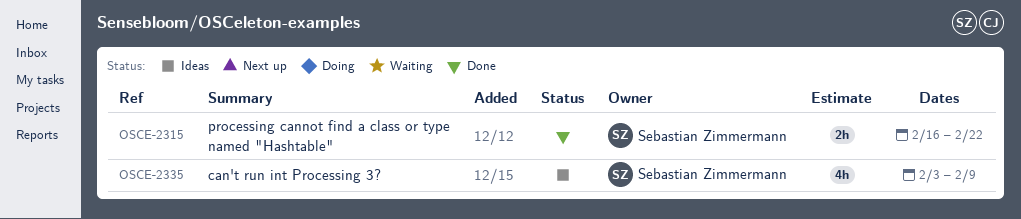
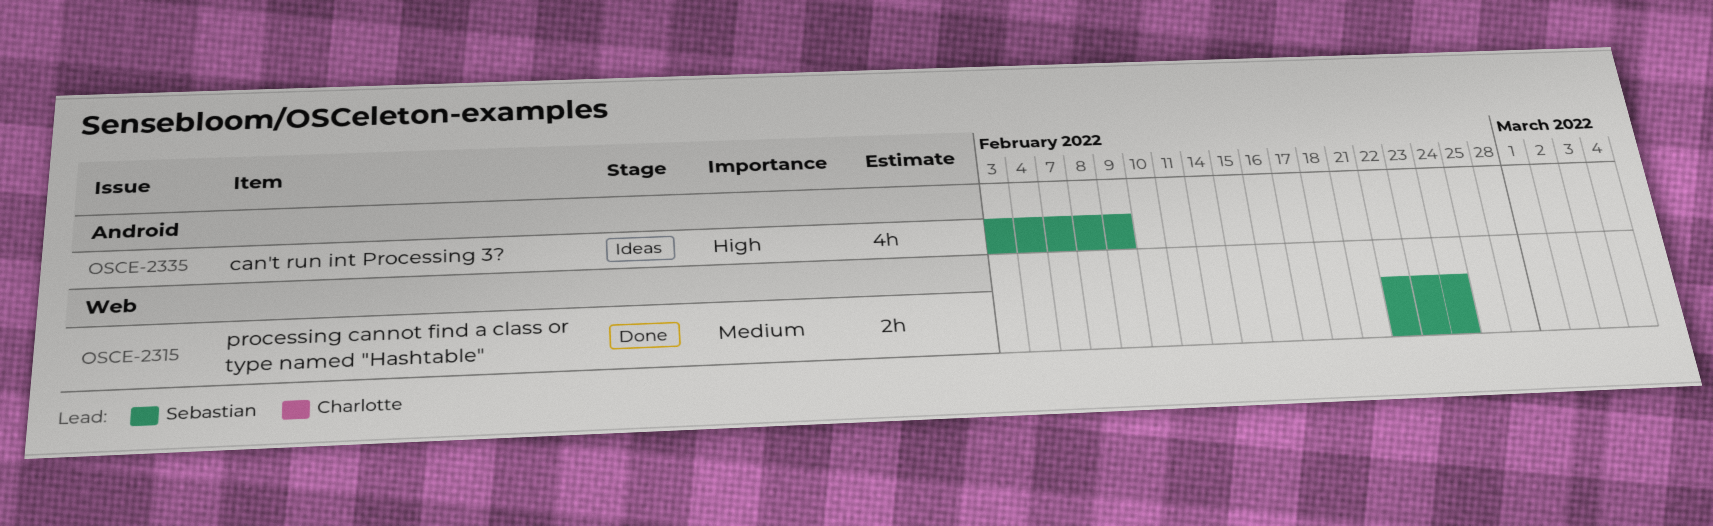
OSCE-2315, start: Feb 16 -> Feb 22
OSCE-2315, due: Feb 22 -> Feb 24

